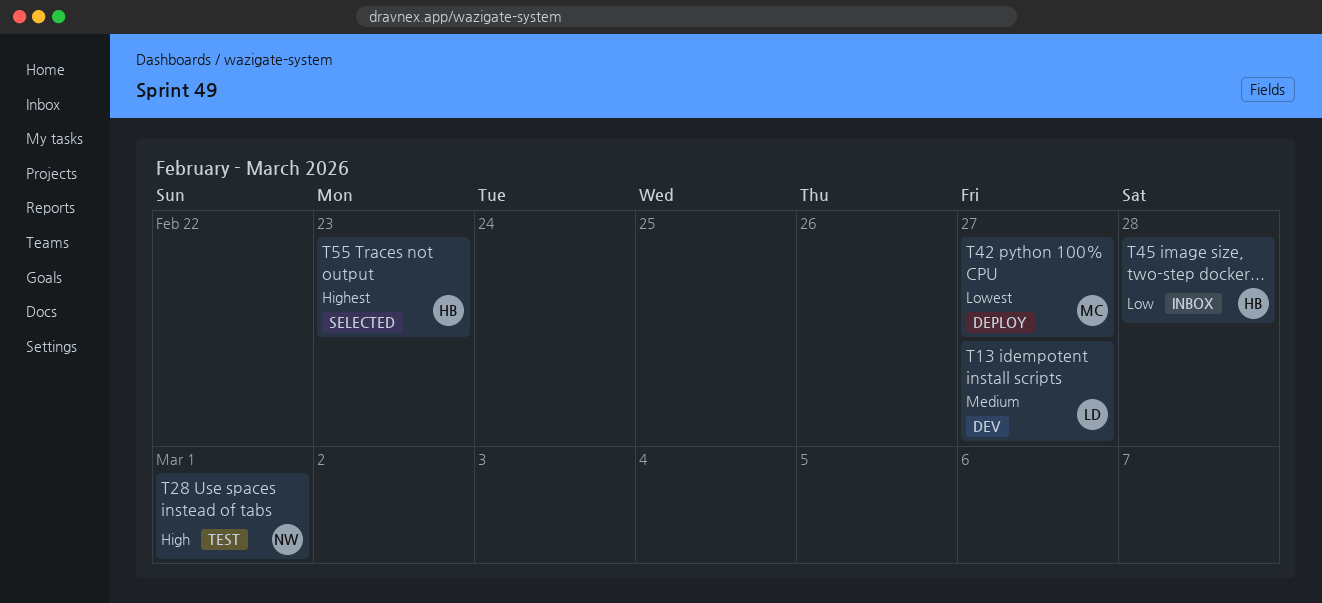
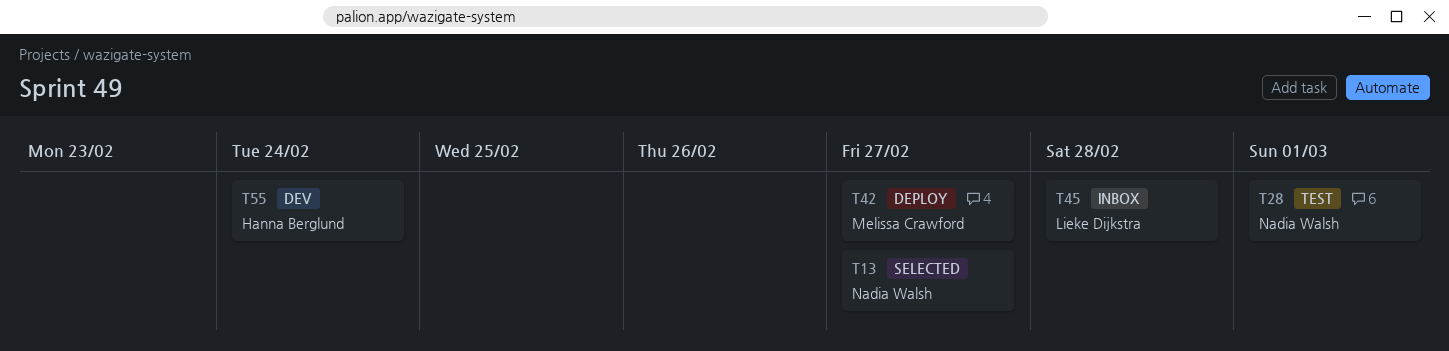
T13, status: Dev -> Selected
T13, owner: Lieke Dijkstra -> Nadia Walsh
T45, owner: Hanna Berglund -> Lieke Dijkstra
T55, status: Selected -> Dev
T55, due: Feb 23 -> Feb 24

